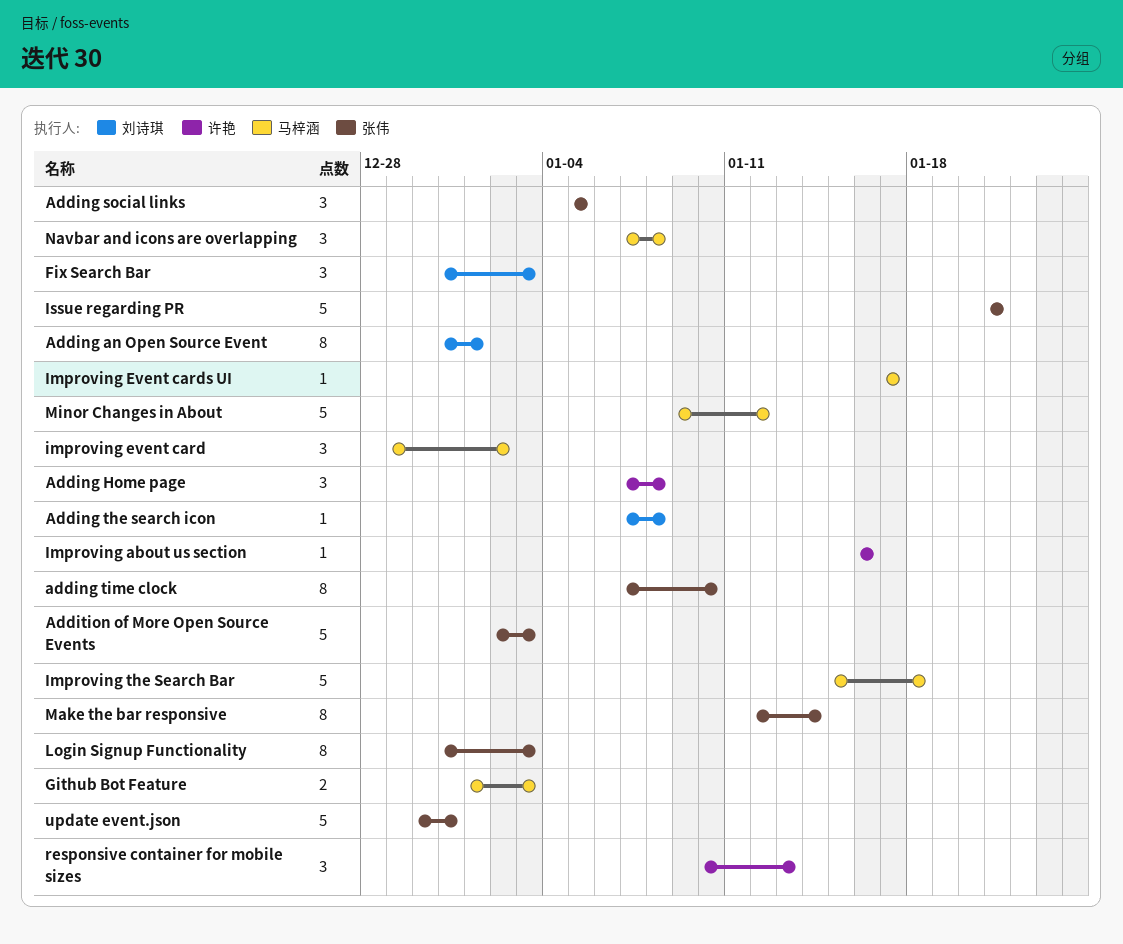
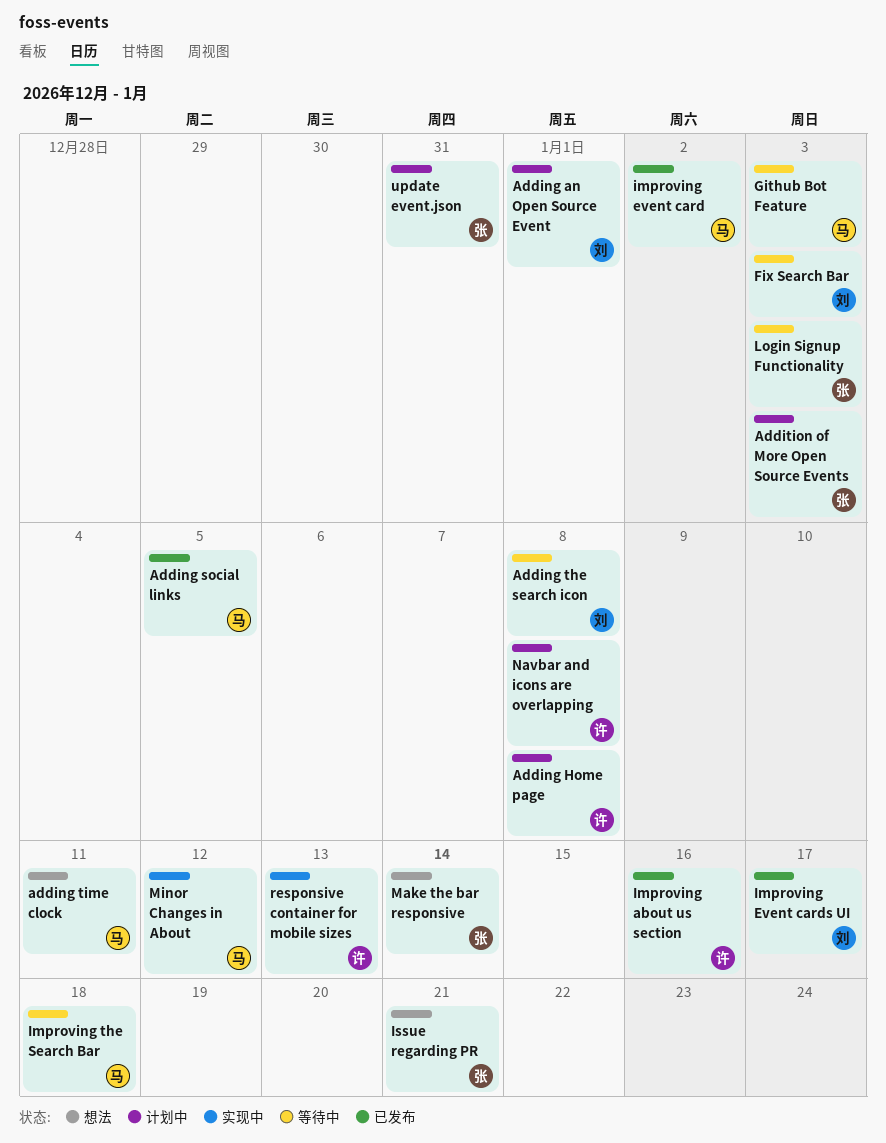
Adding social links, owner: 张伟 -> 马梓涵
adding time clock, owner: 张伟 -> 马梓涵
adding time clock, due: Jan 10 -> Jan 11
Improving Event cards UI, owner: 马梓涵 -> 刘诗琪
Navbar and icons are overlapping, owner: 马梓涵 -> 许艳

